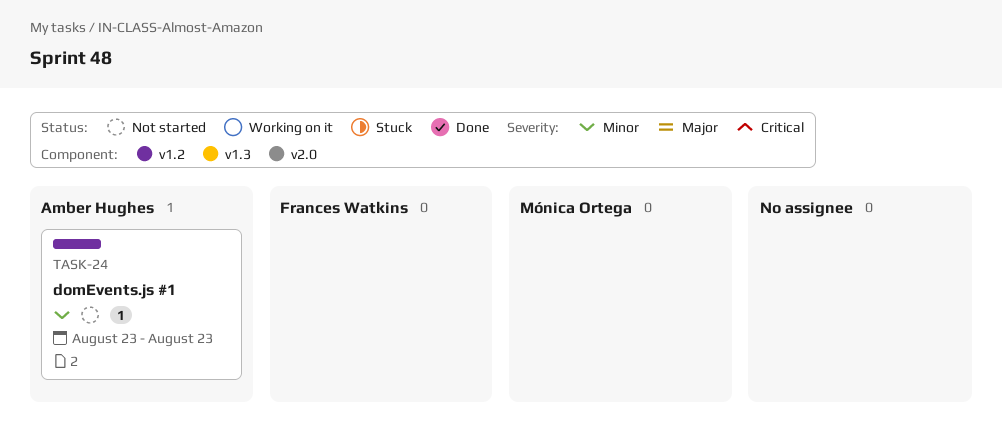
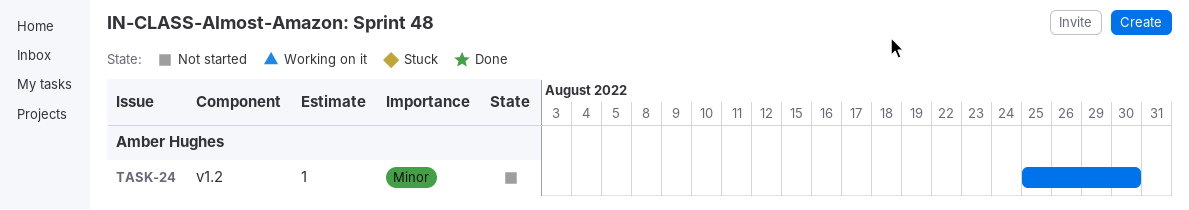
TASK-24, start: Aug 23 -> Aug 25
TASK-24, due: Aug 23 -> Aug 30

